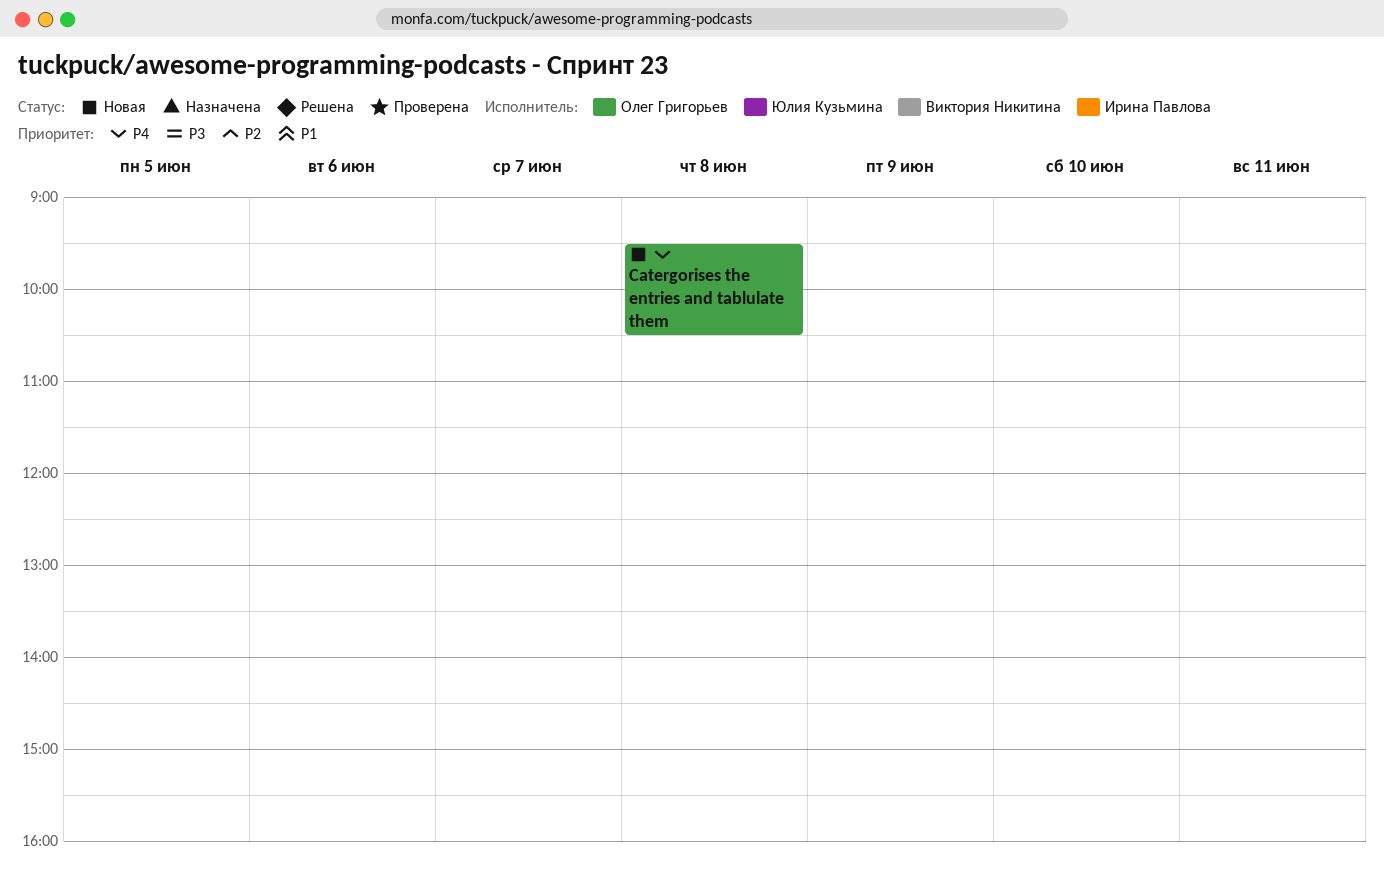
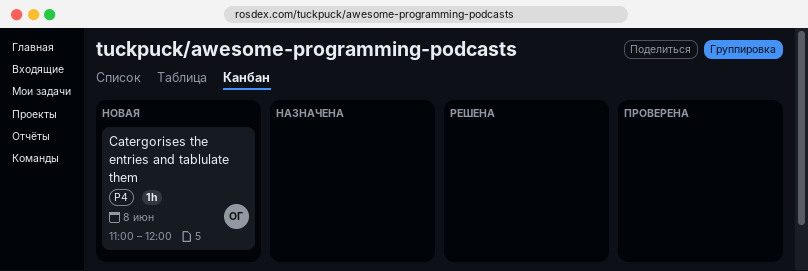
Catergorises the entries and tablulate them, begins: 09:30 -> 11:00
Catergorises the entries and tablulate them, ends: 10:30 -> 12:00

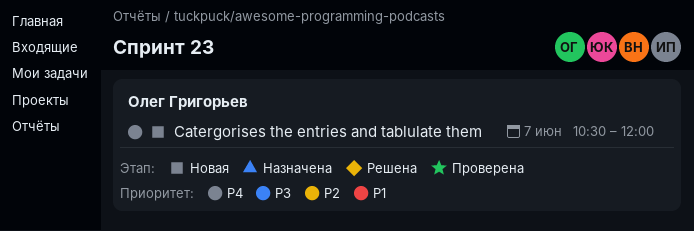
Catergorises the entries and tablulate them, day: Jun 8 -> Jun 7
Catergorises the entries and tablulate them, begins: 11:00 -> 10:30

